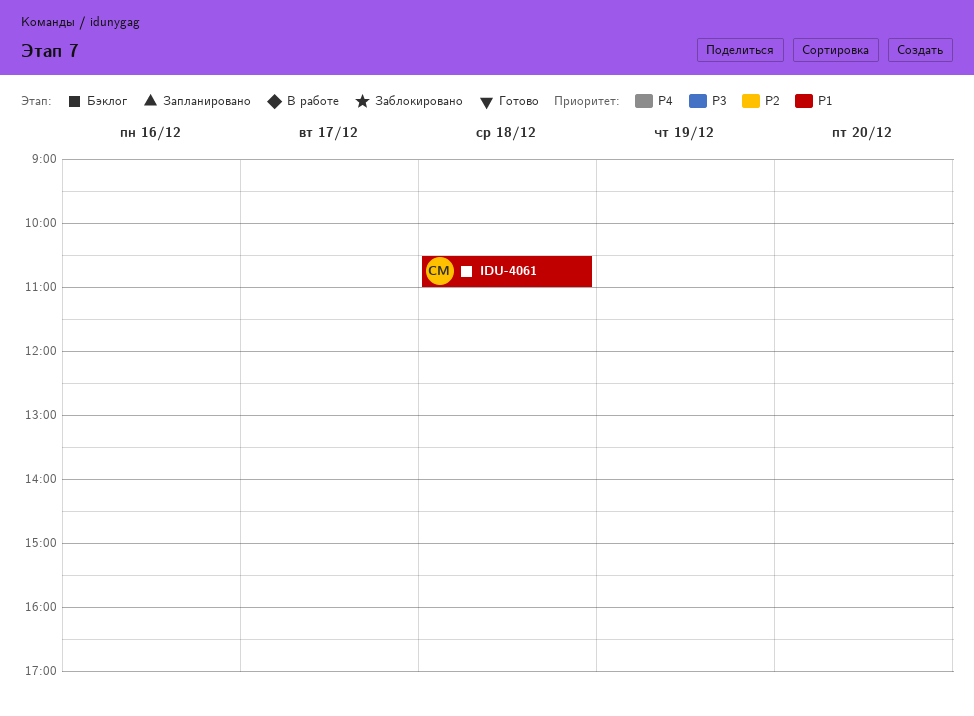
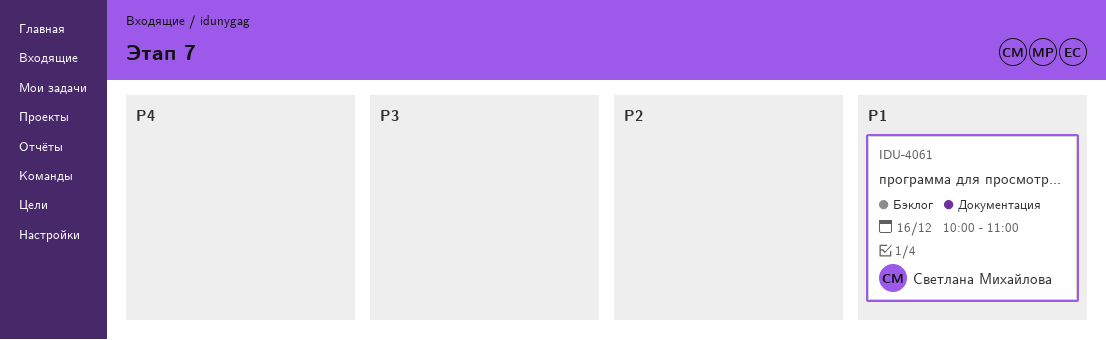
IDU-4061, day: Dec 18 -> Dec 16
IDU-4061, begins: 10:30 -> 10:00

